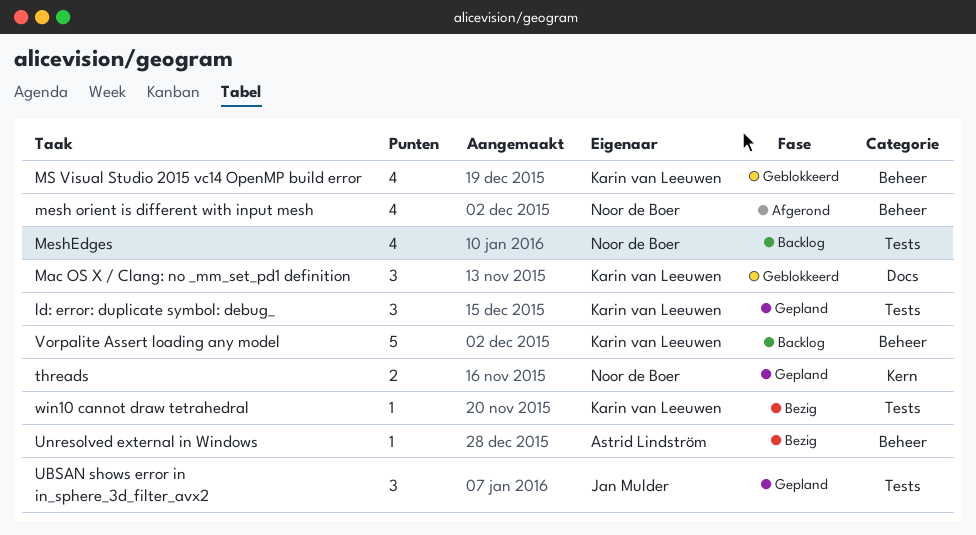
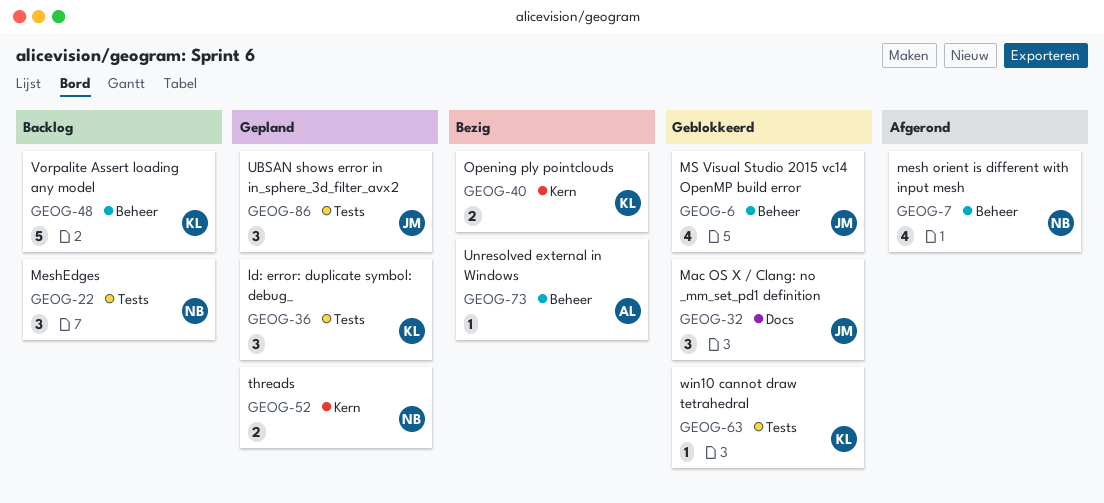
Mac OS X / Clang: no _mm_set_pd1 definition, owner: Karin van Leeuwen -> Jan Mulder
MeshEdges, estimate: 4 -> 3
MS Visual Studio 2015 vc14 OpenMP build error, owner: Karin van Leeuwen -> Jan Mulder
Opening ply pointclouds: none -> present
win10 cannot draw tetrahedral, status: Bezig -> Geblokkeerd

